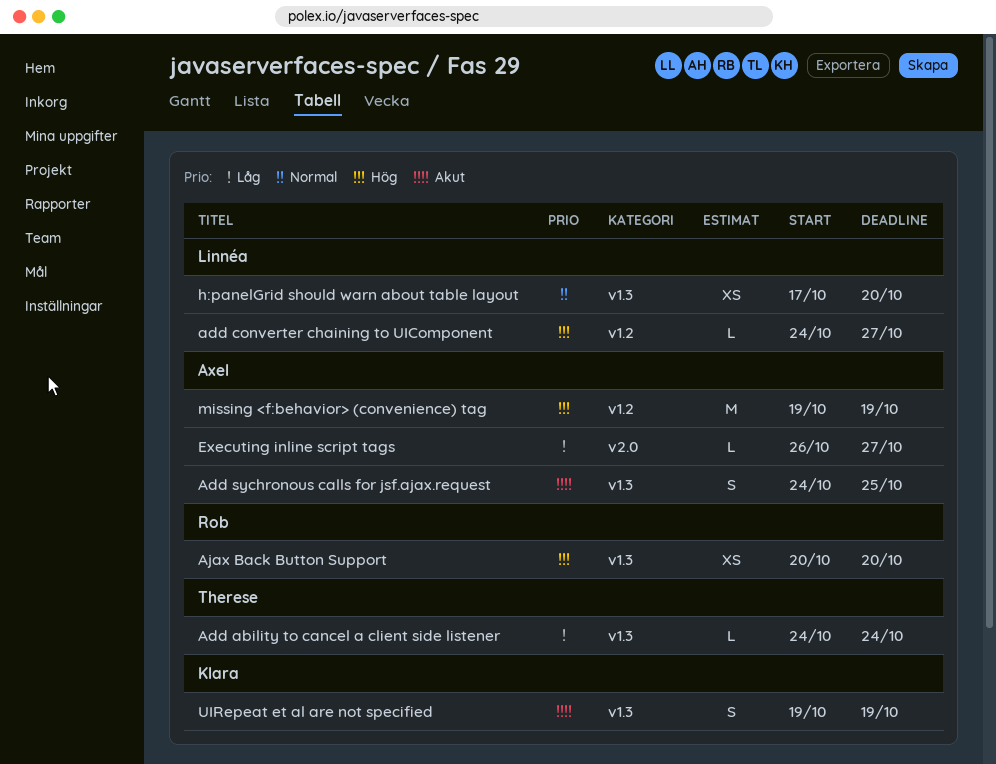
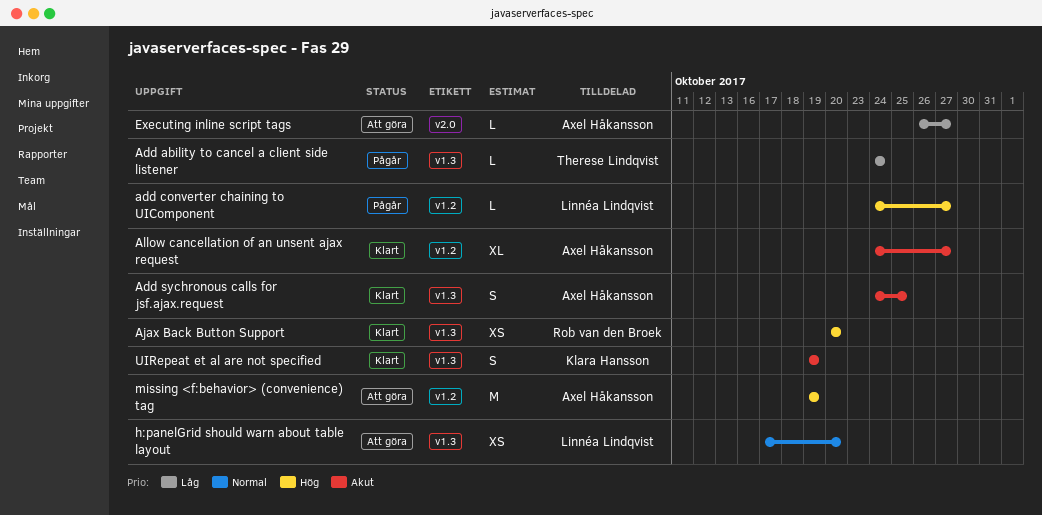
Allow cancellation of an unsent ajax request: none -> present

